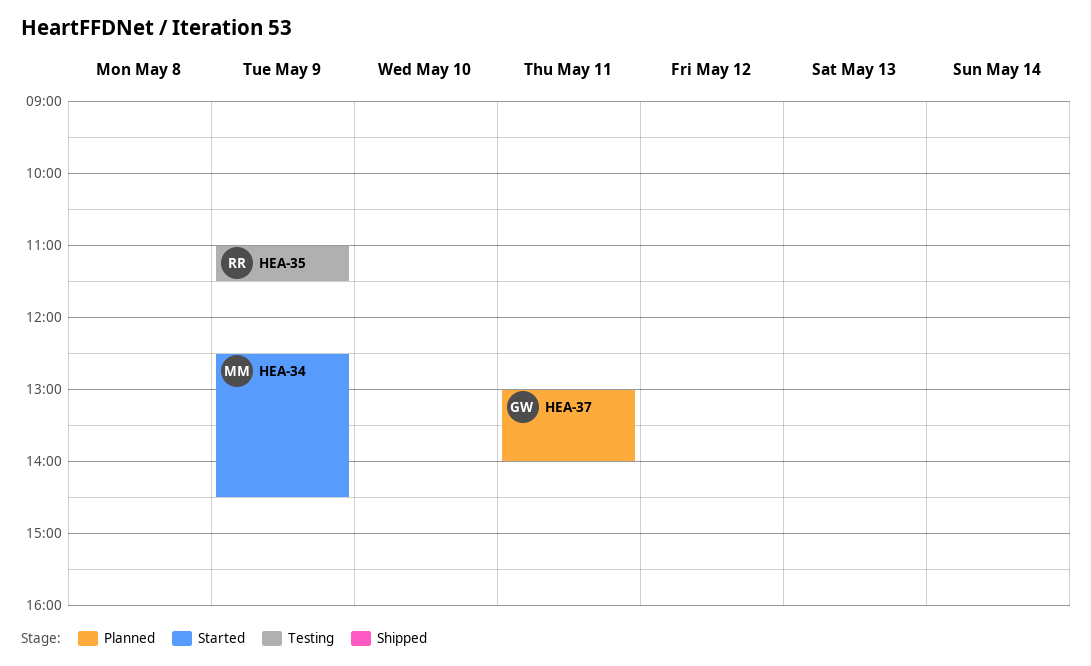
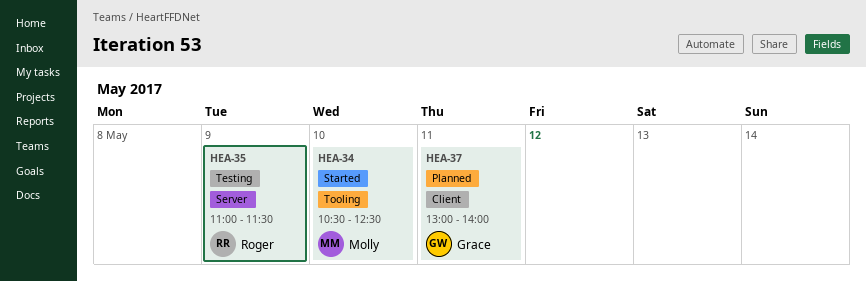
HEA-34, day: May 9 -> May 10
HEA-34, begins: 12:30 -> 10:30
HEA-34, ends: 14:30 -> 12:30

